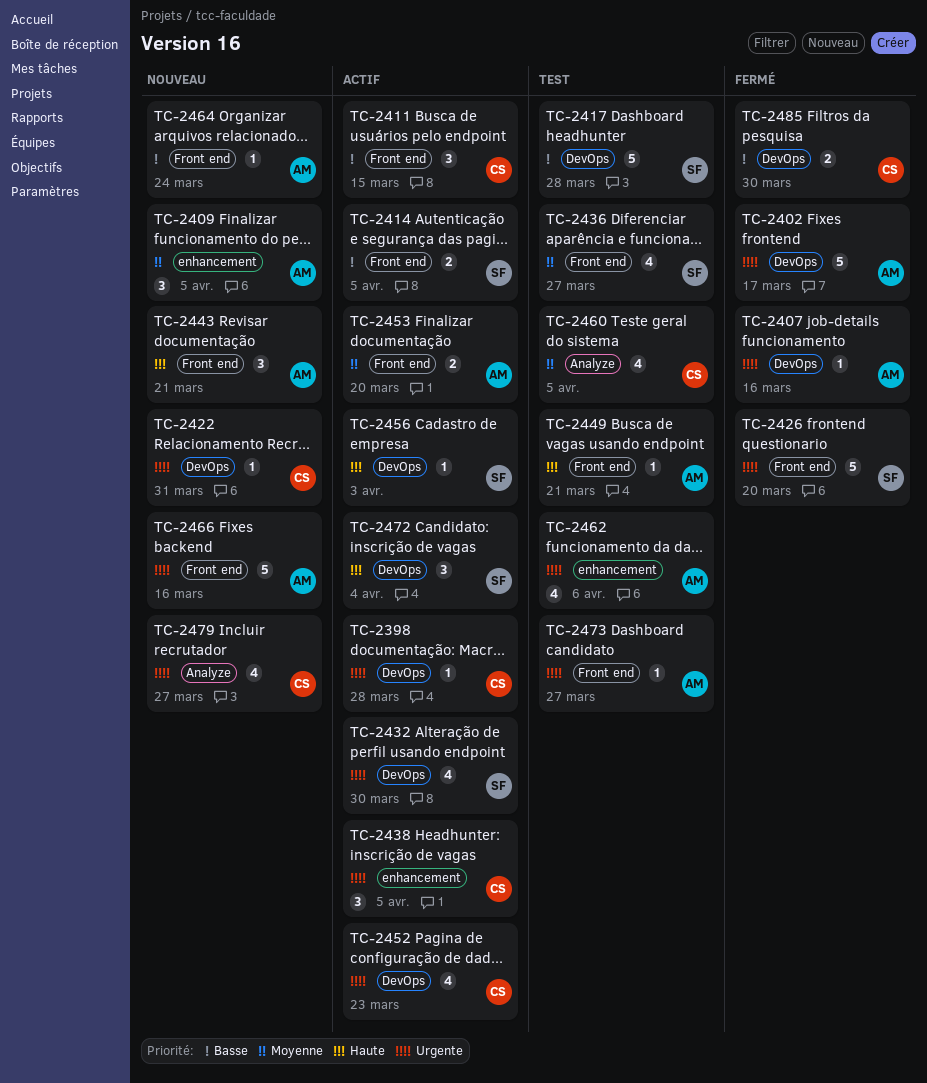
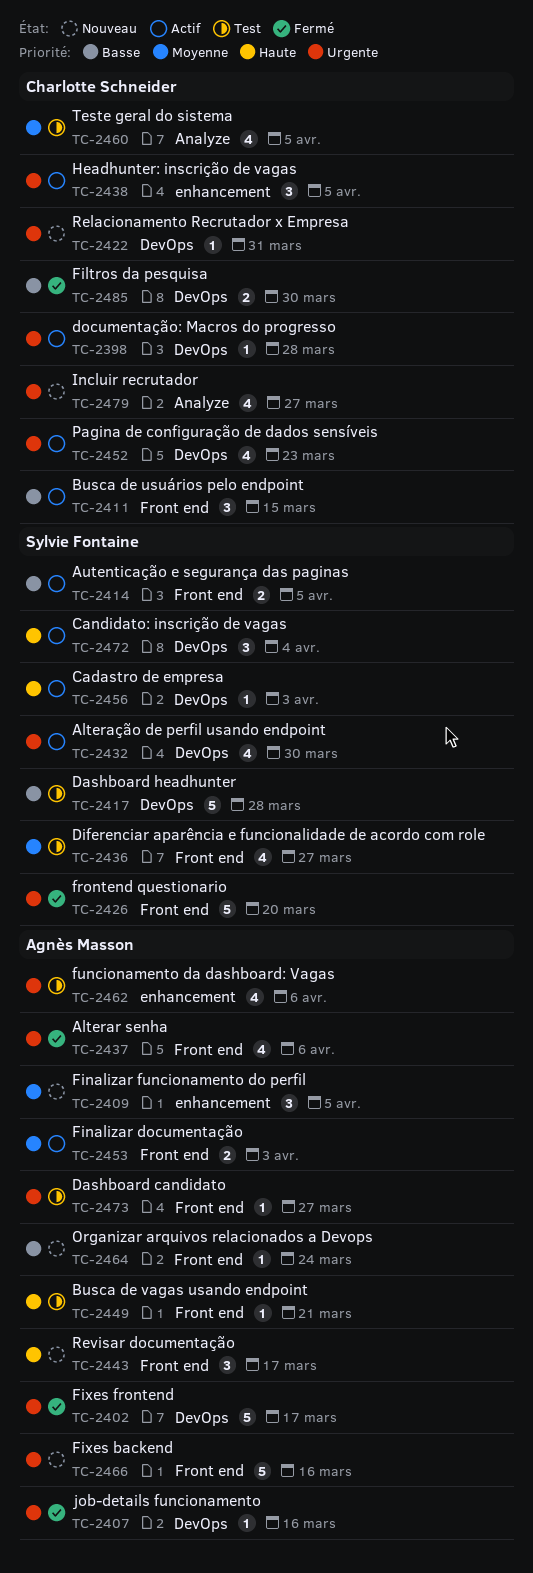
TC-2437: none -> present
TC-2443, due: Mar 21 -> Mar 17
TC-2453, due: Mar 20 -> Apr 3

